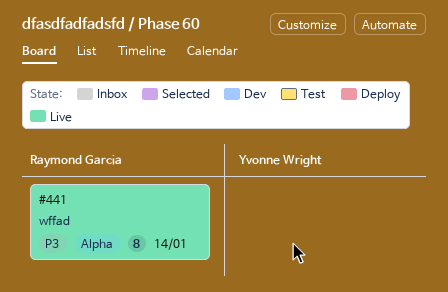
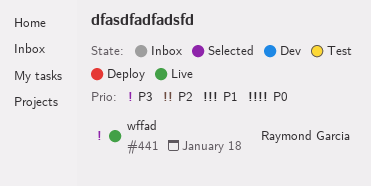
#441, due: Jan 14 -> Jan 18

